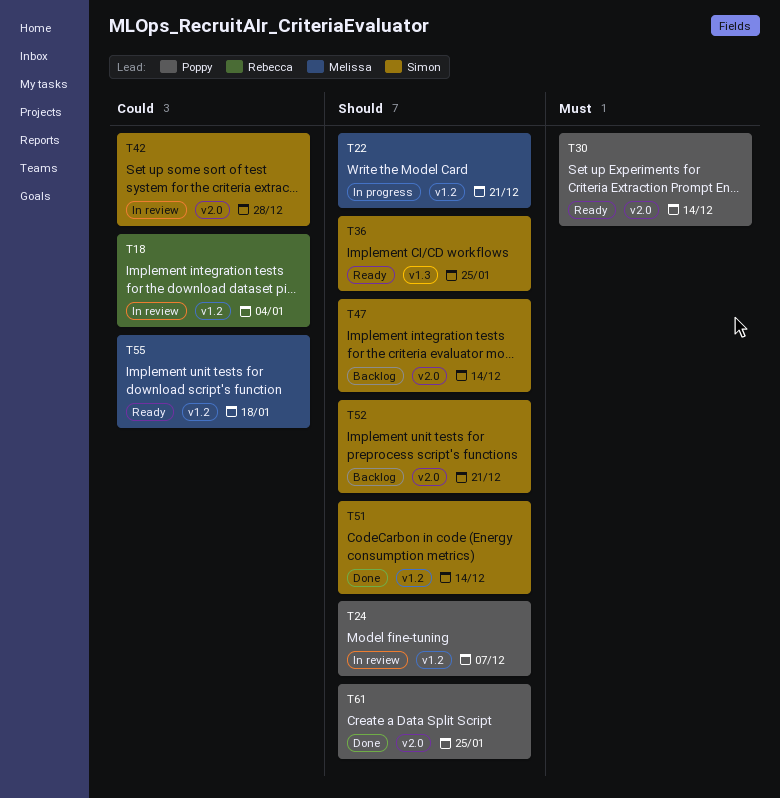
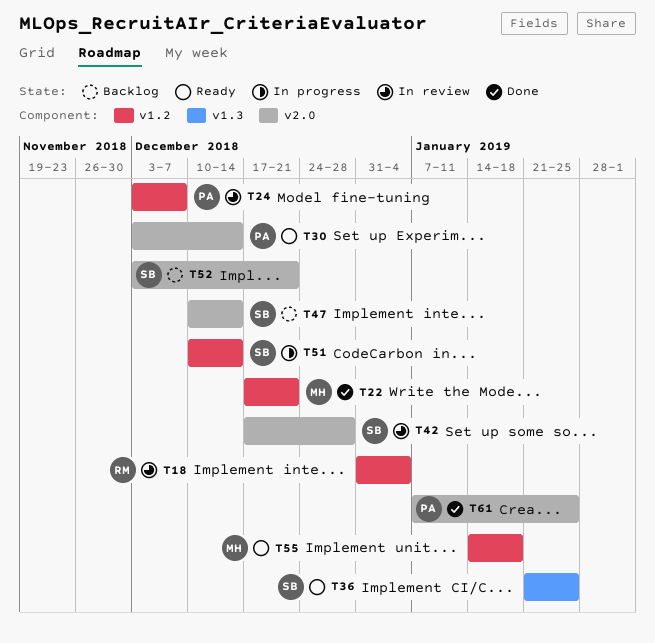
T22, status: In progress -> Done
T51, status: Done -> In progress

